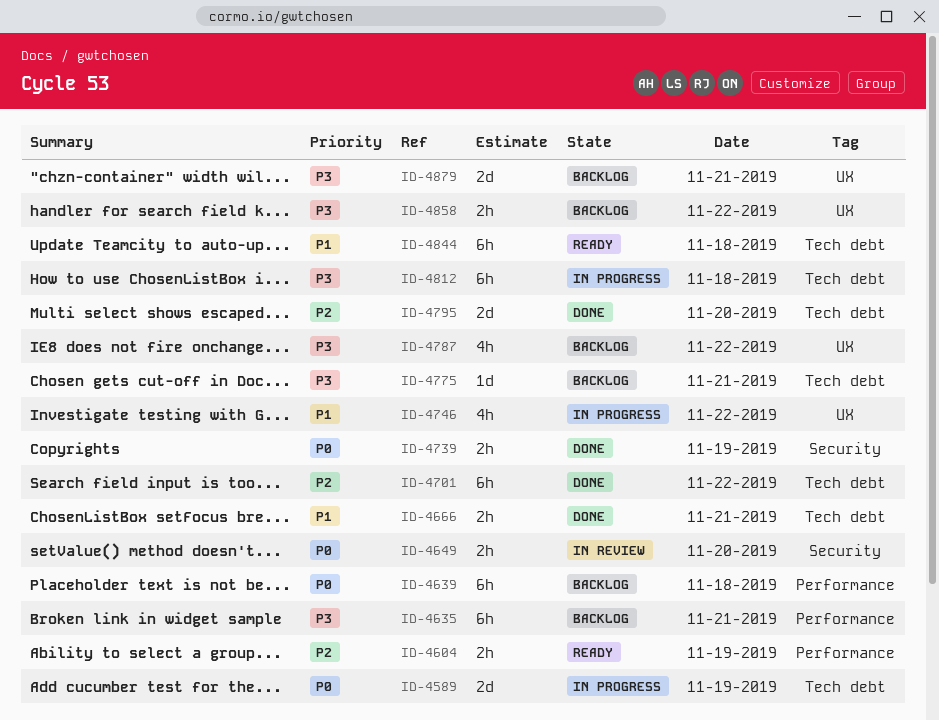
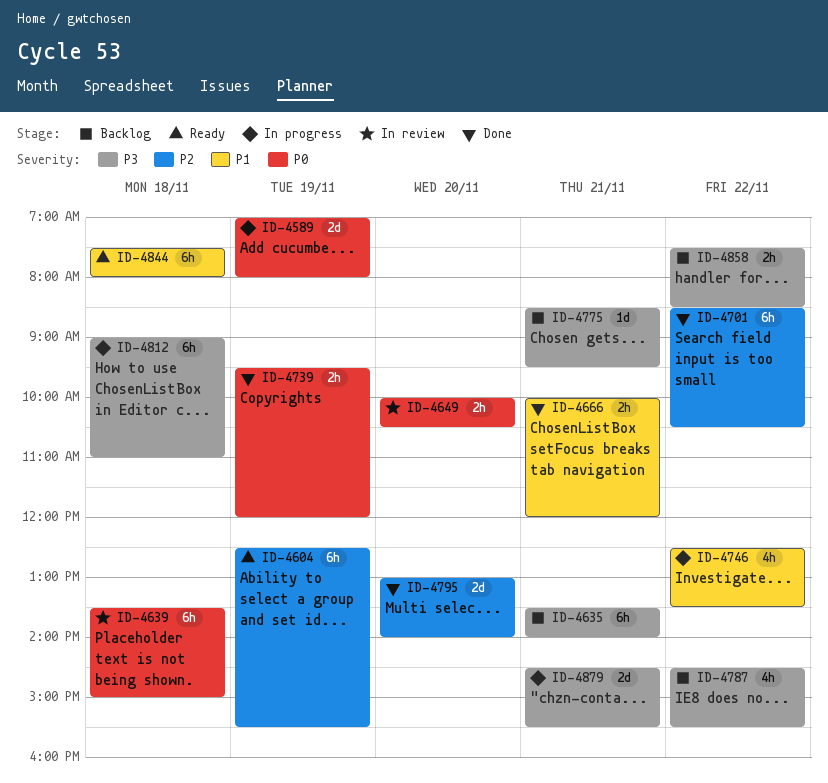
ID-4604, estimate: 2h -> 6h
ID-4639, status: Backlog -> In review
ID-4879, status: Backlog -> In progress

